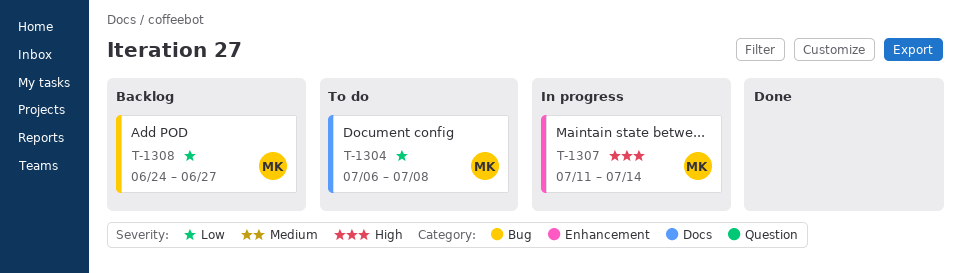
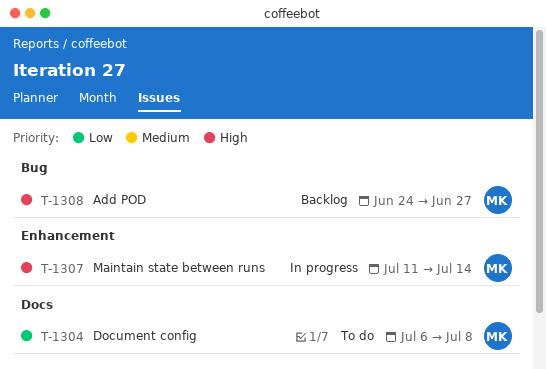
T-1308, priority: Low -> High

